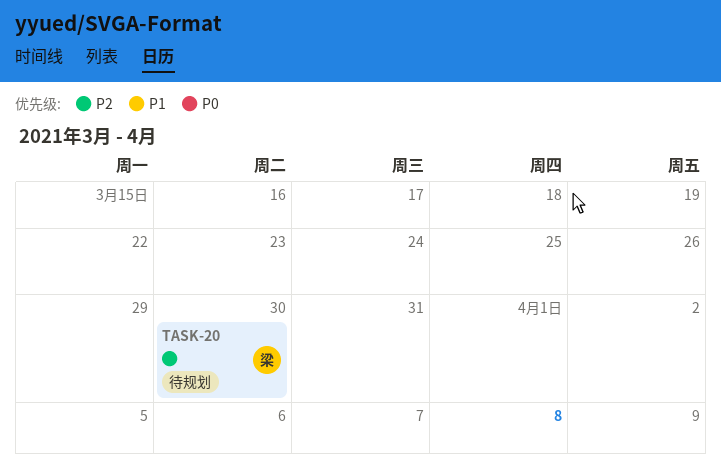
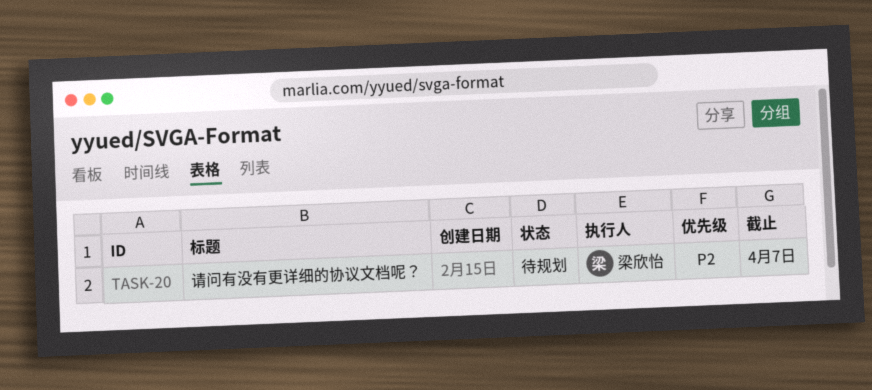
TASK-20, due: Mar 30 -> Apr 7

